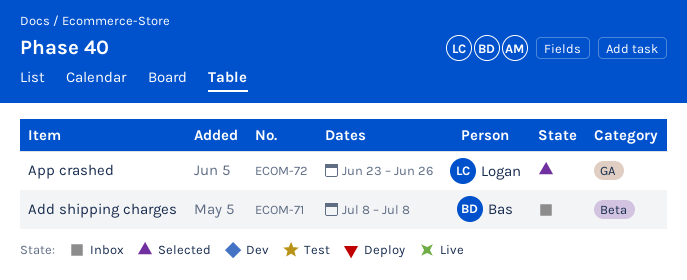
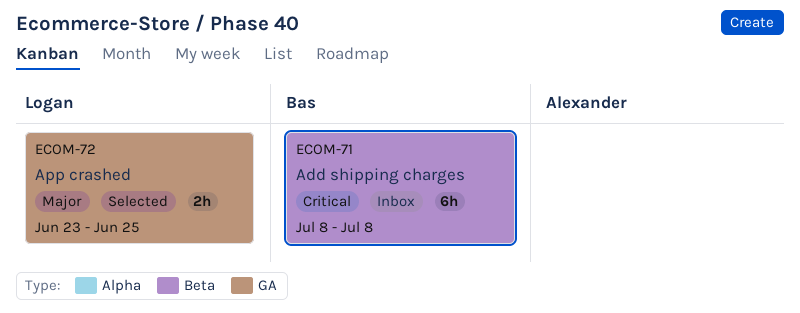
ECOM-72, due: Jun 26 -> Jun 25

